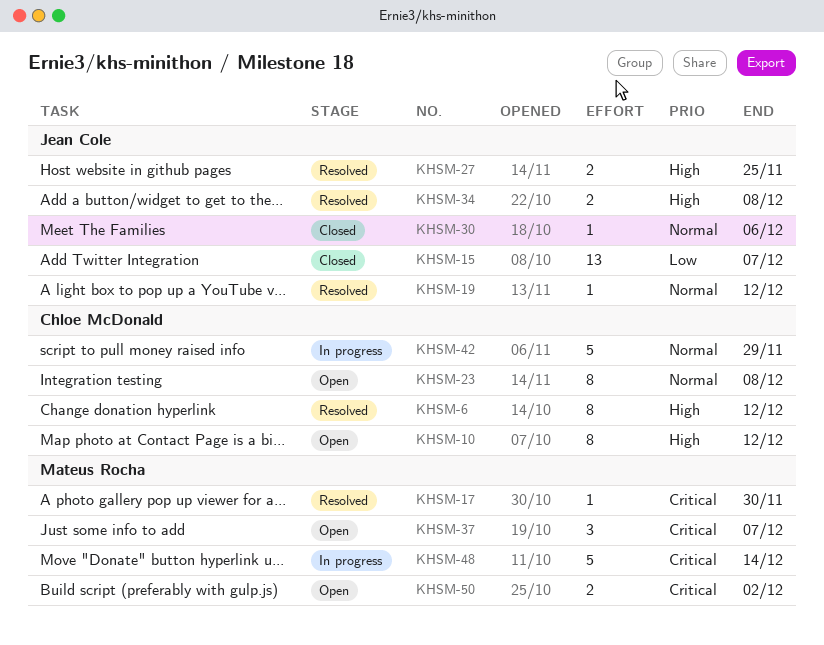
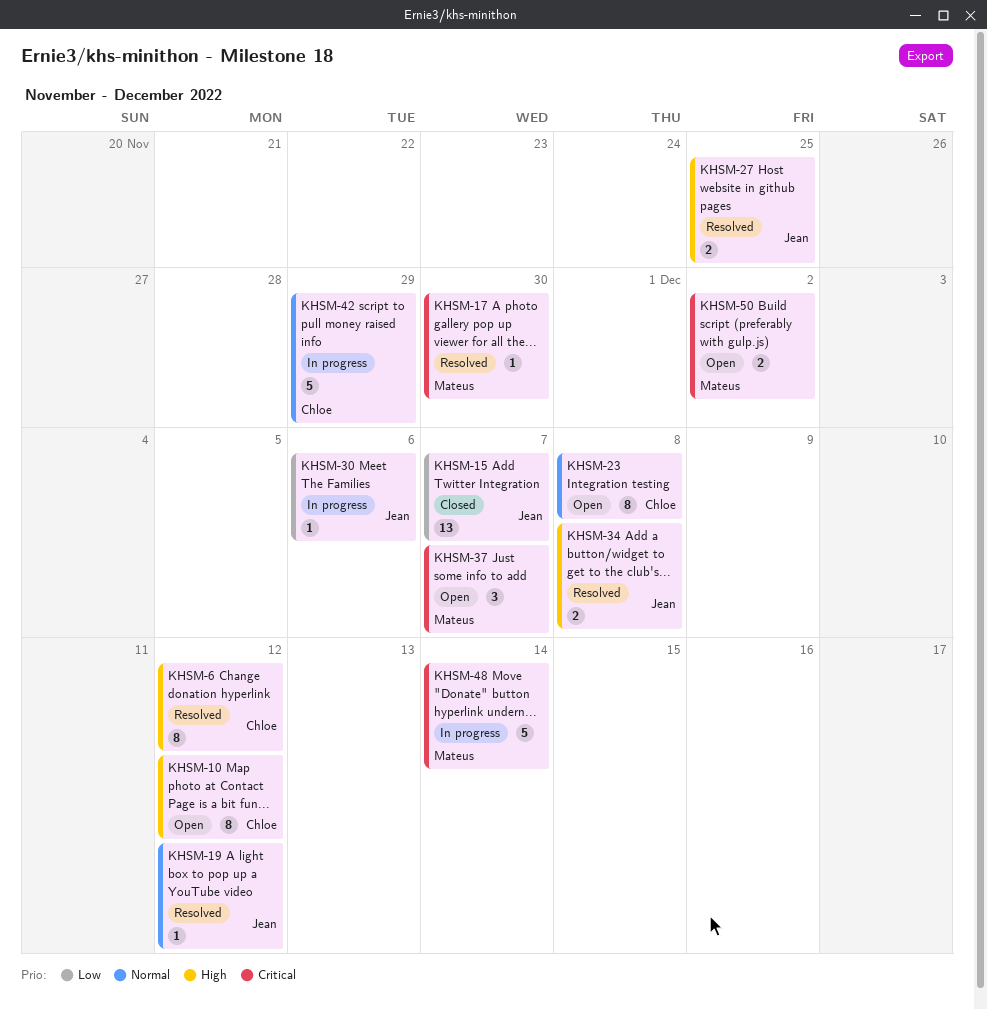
KHSM-30, status: Closed -> In progress
KHSM-30, priority: Normal -> Low

